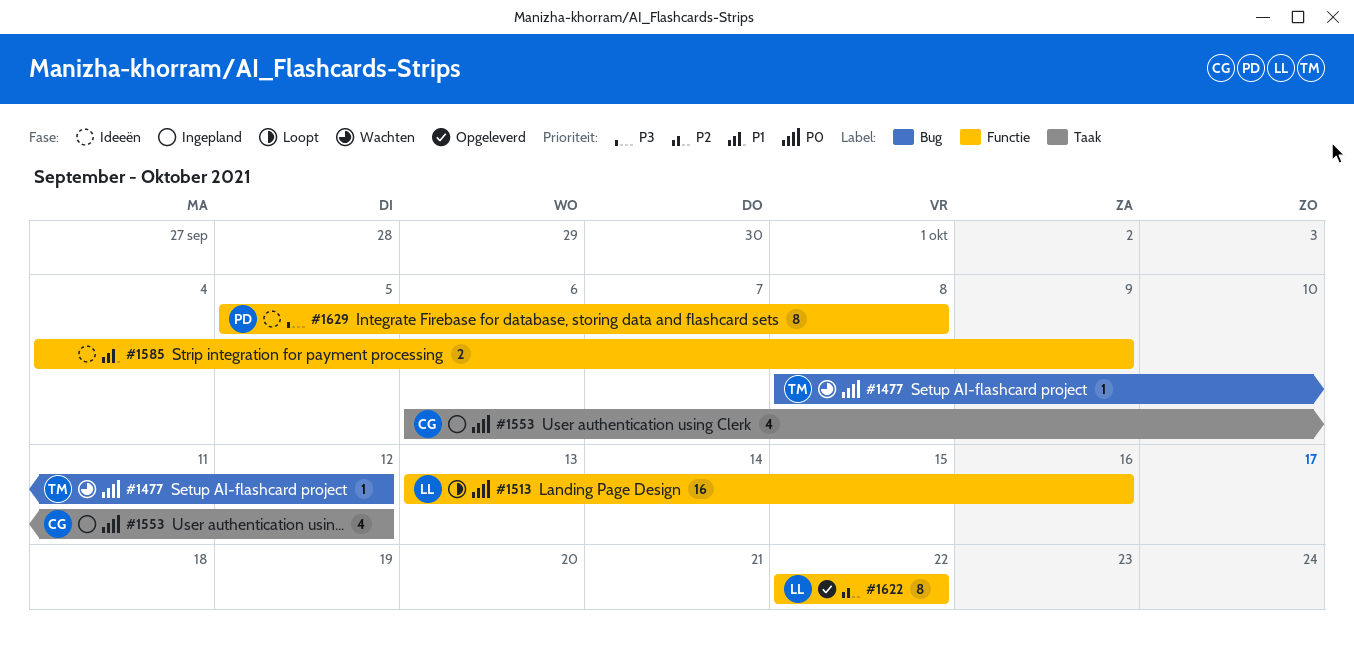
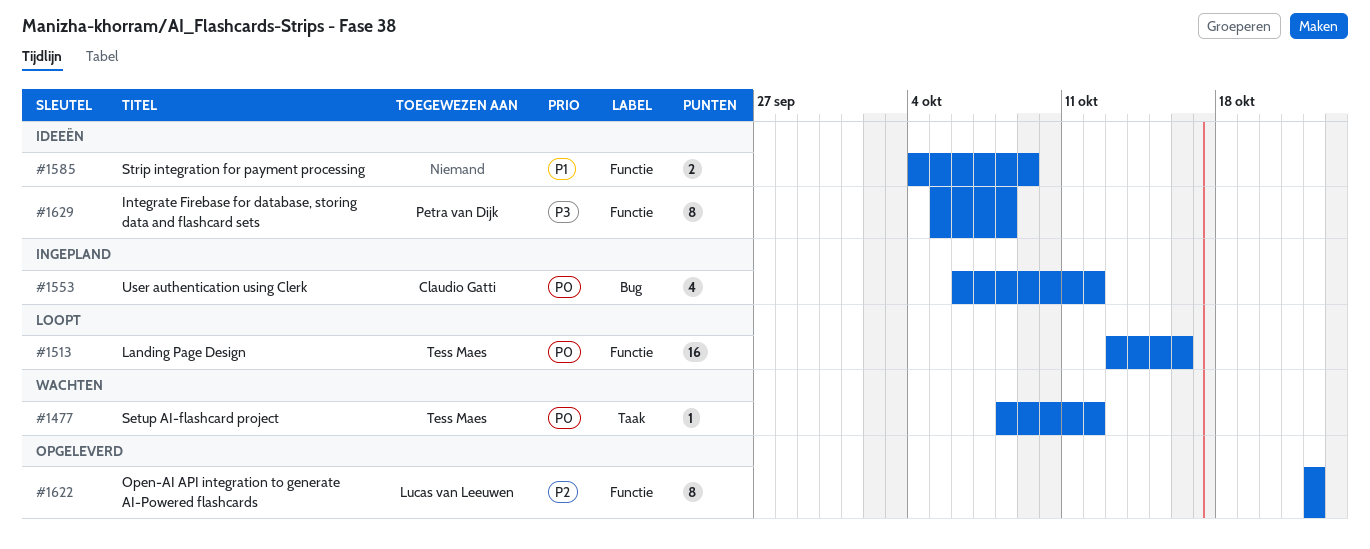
#1477, label: Bug -> Taak
#1513, owner: Lucas van Leeuwen -> Tess Maes
#1553, label: Taak -> Bug

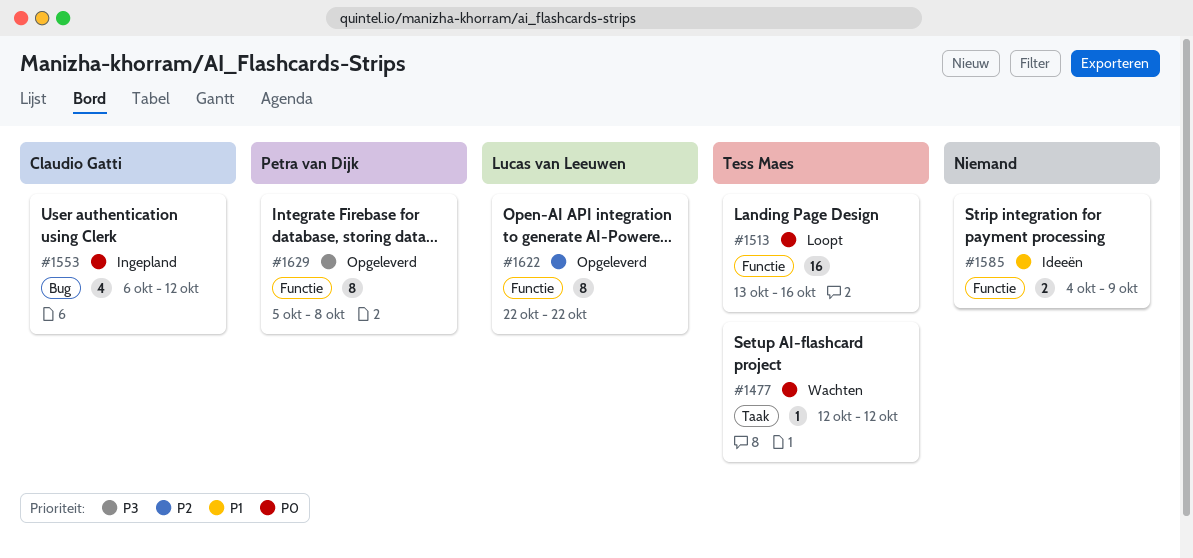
#1477, start: Oct 8 -> Oct 12
#1629, status: Ideeën -> Opgeleverd

